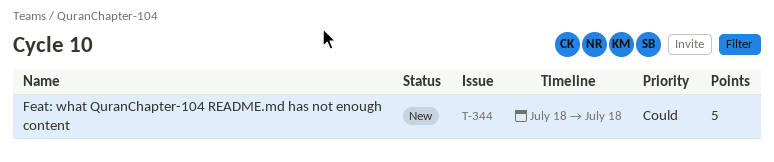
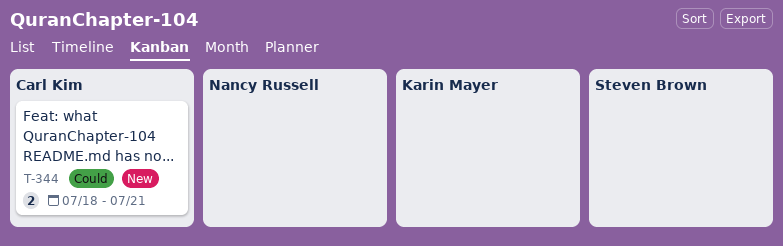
T-344, estimate: 5 -> 2
T-344, due: Jul 18 -> Jul 21

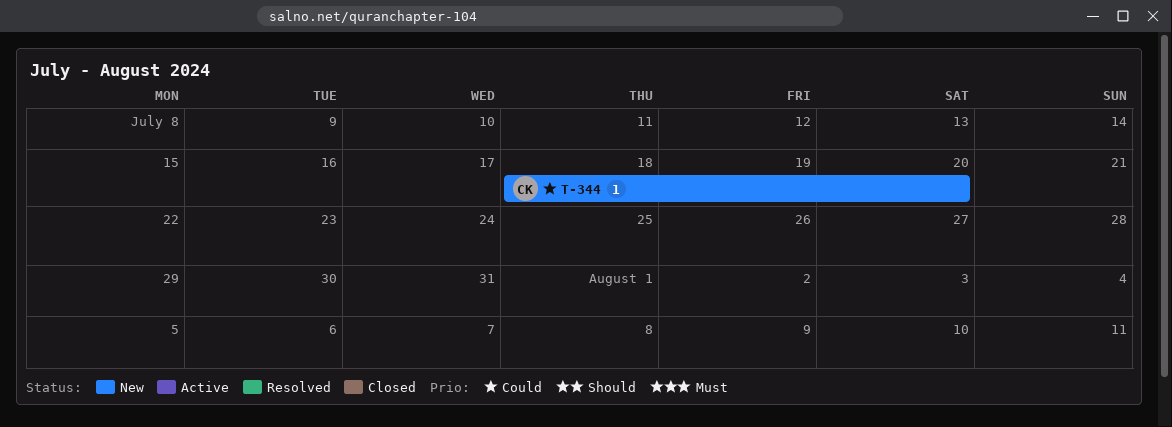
T-344, estimate: 2 -> 1
T-344, due: Jul 21 -> Jul 20

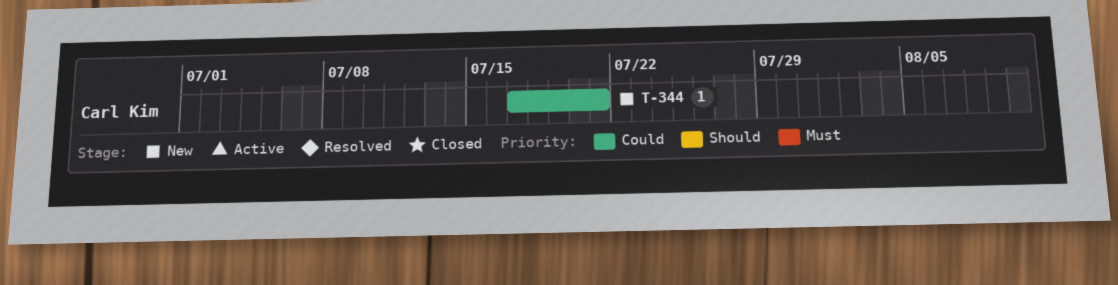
T-344, start: Jul 18 -> Jul 17
T-344, due: Jul 20 -> Jul 21

